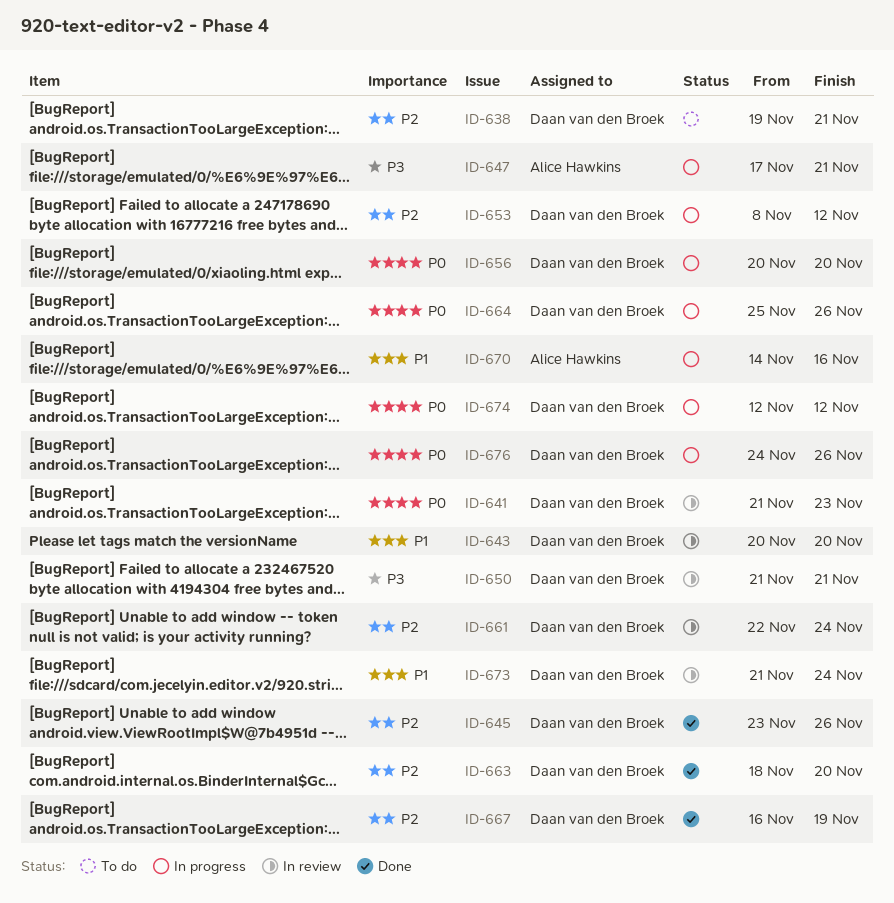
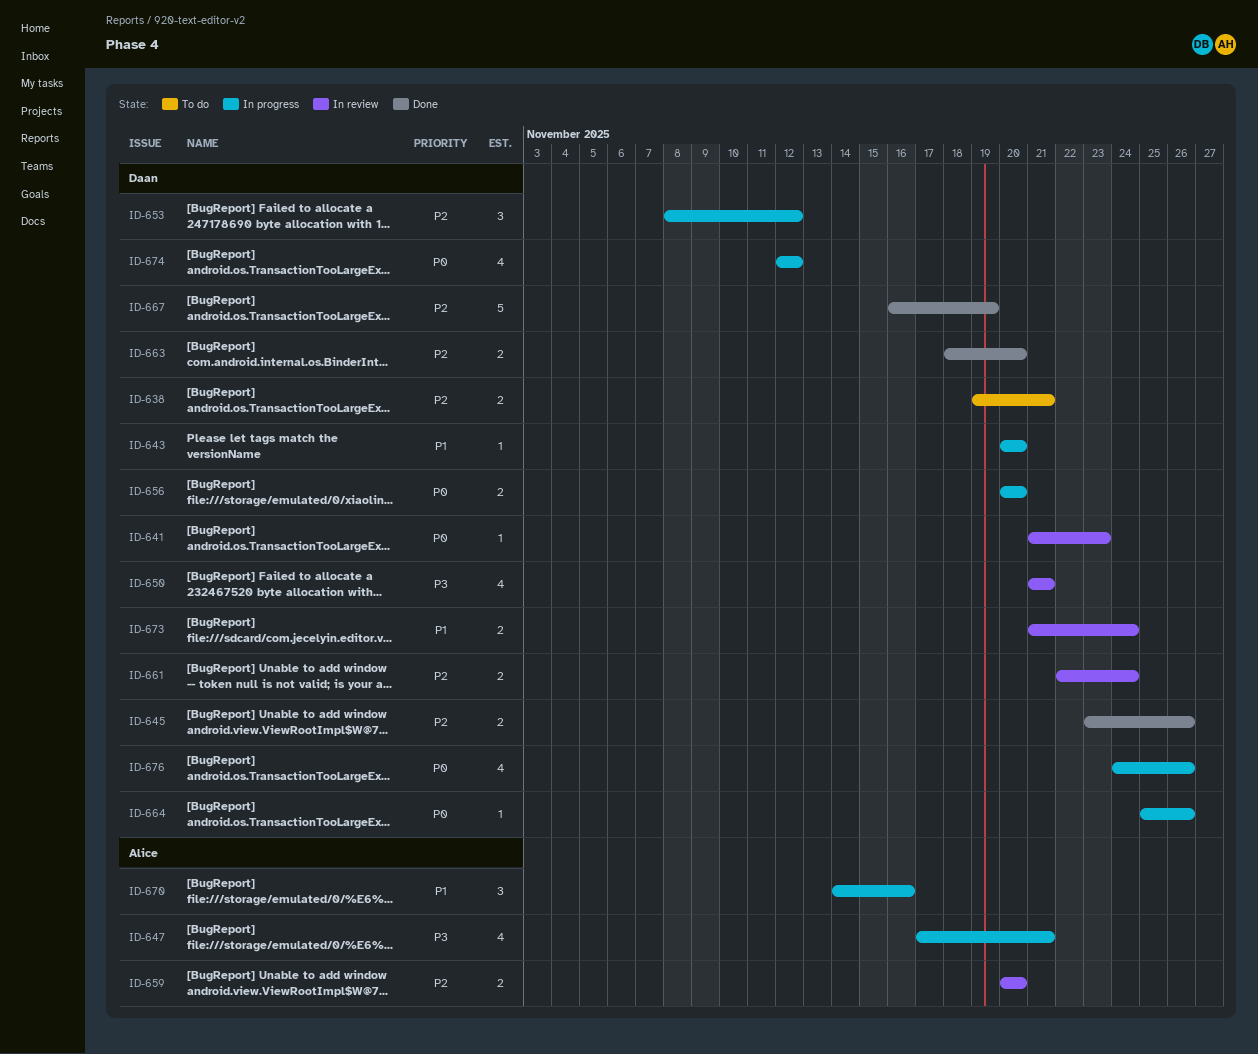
ID-643, status: In review -> In progress
ID-659: none -> present

